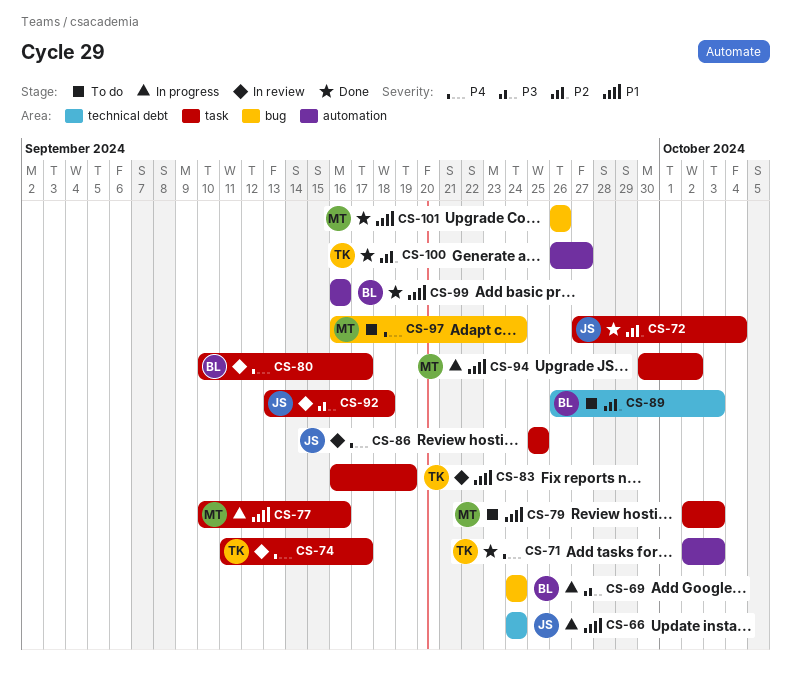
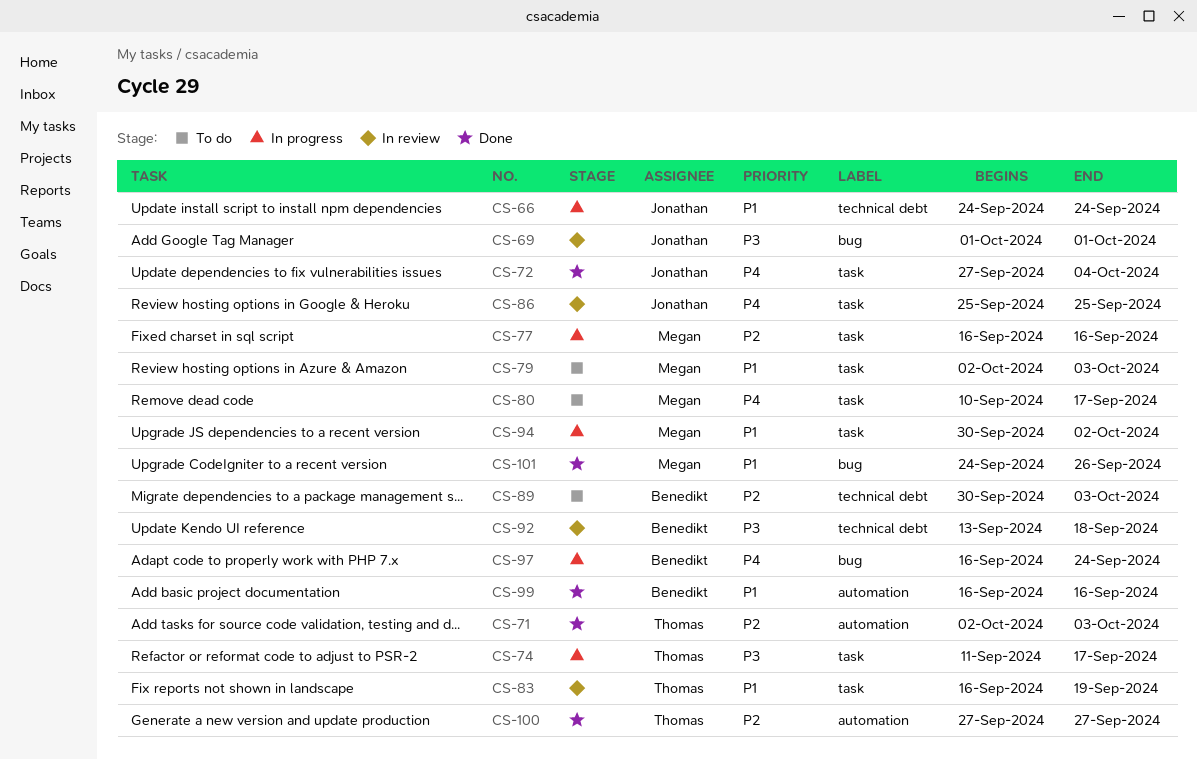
CS-69, status: In progress -> In review
CS-69, owner: Benedikt -> Jonathan
CS-69, start: Sep 24 -> Oct 1
CS-69, due: Sep 24 -> Oct 1
CS-71, priority: P4 -> P2
CS-72, priority: P2 -> P4
CS-74, status: In review -> In progress
CS-74, priority: P4 -> P3
CS-77, priority: P1 -> P2
CS-77, start: Sep 10 -> Sep 16
CS-80, status: In review -> To do
CS-80, owner: Benedikt -> Megan
CS-89, start: Sep 26 -> Sep 30
CS-92, owner: Jonathan -> Benedikt
CS-92, label: task -> technical debt
CS-97, status: To do -> In progress
CS-97, owner: Megan -> Benedikt
CS-100, start: Sep 26 -> Sep 27
CS-101, start: Sep 26 -> Sep 24

